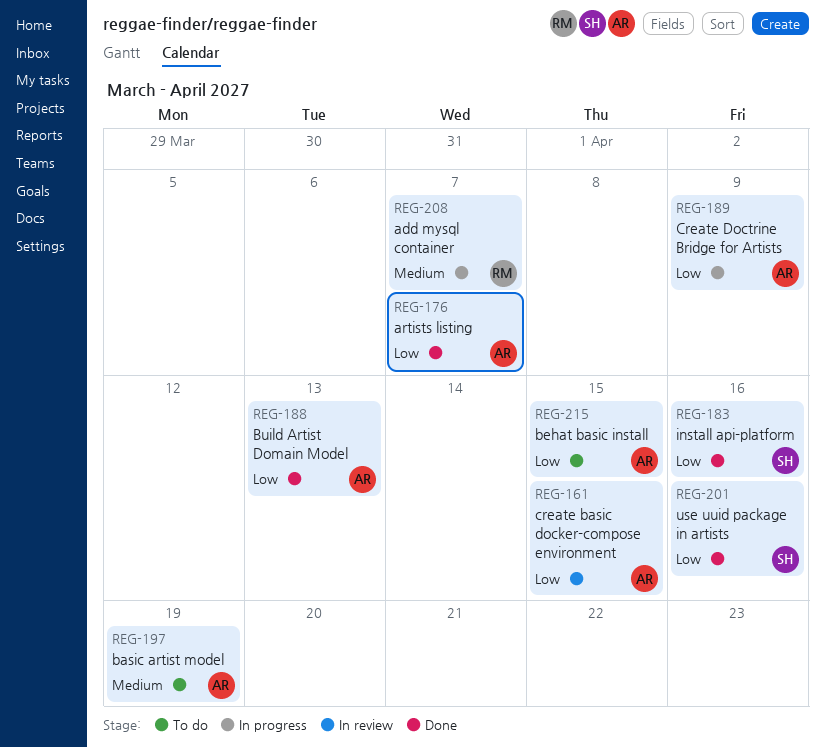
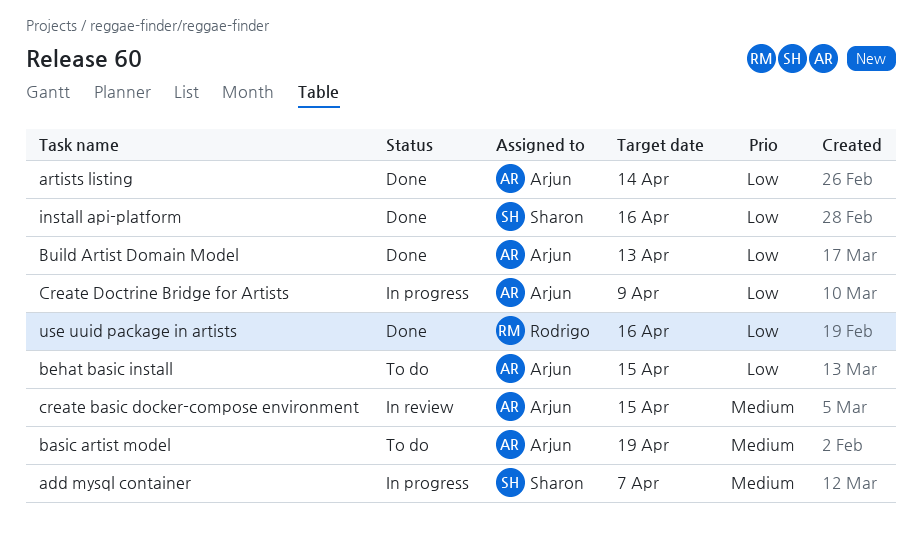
add mysql container, owner: Rodrigo -> Sharon
artists listing, due: Apr 7 -> Apr 14
create basic docker-compose environment, priority: Low -> Medium
use uuid package in artists, owner: Sharon -> Rodrigo

